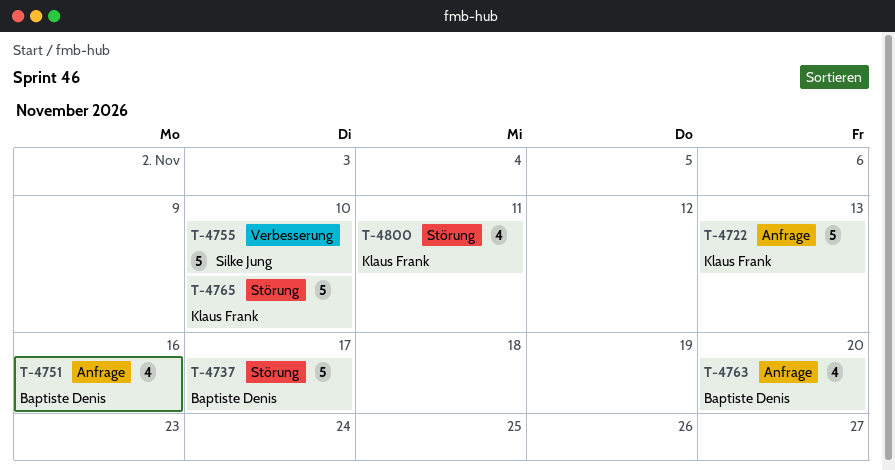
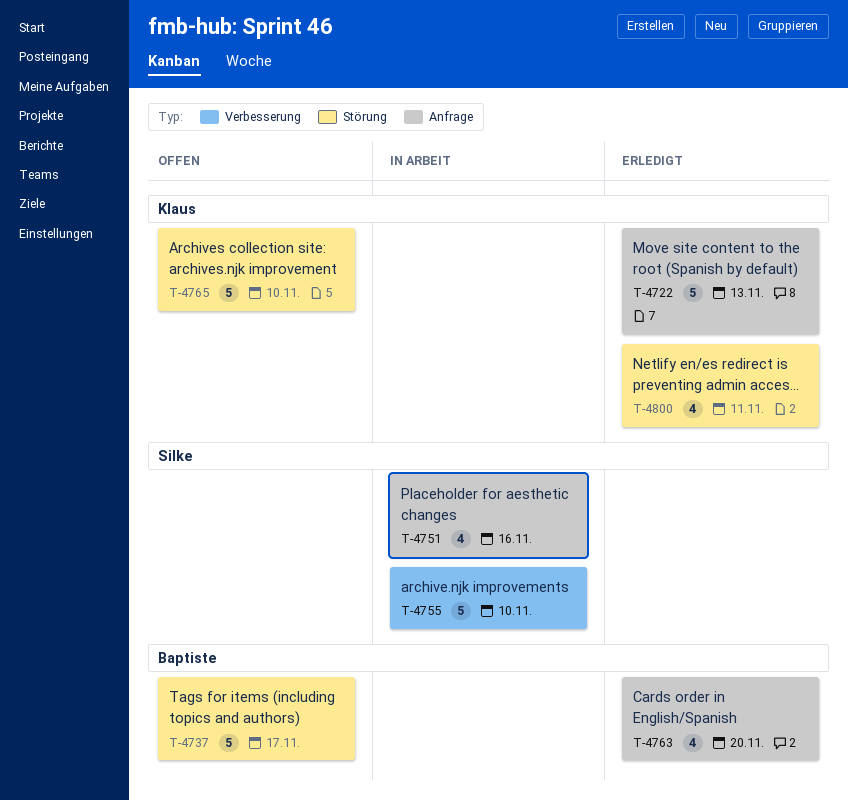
T-4751, owner: Baptiste Denis -> Silke Jung

